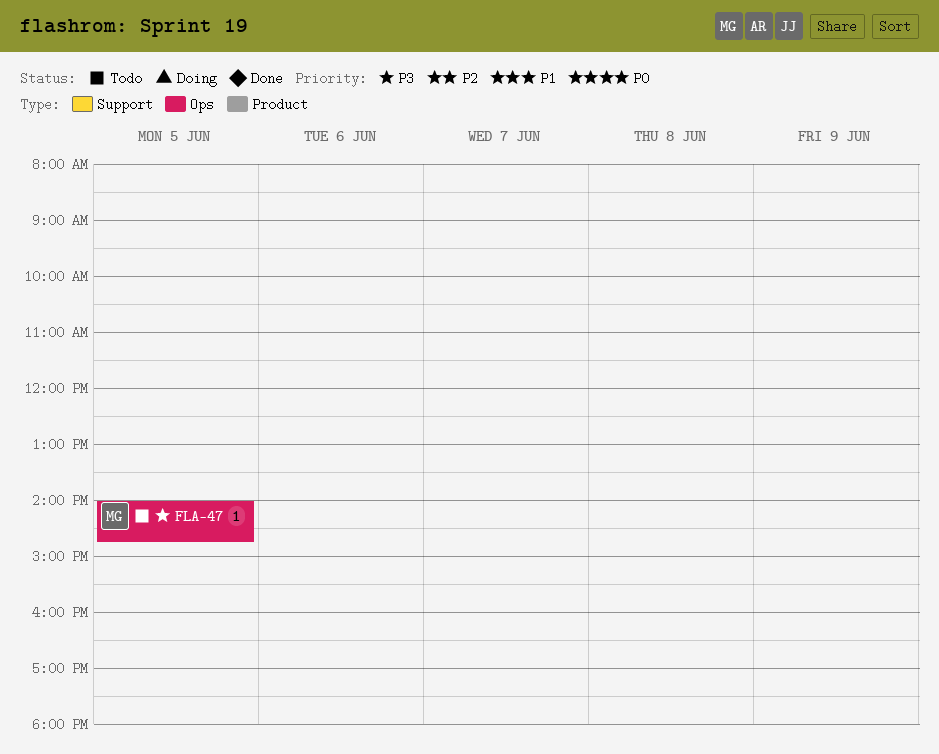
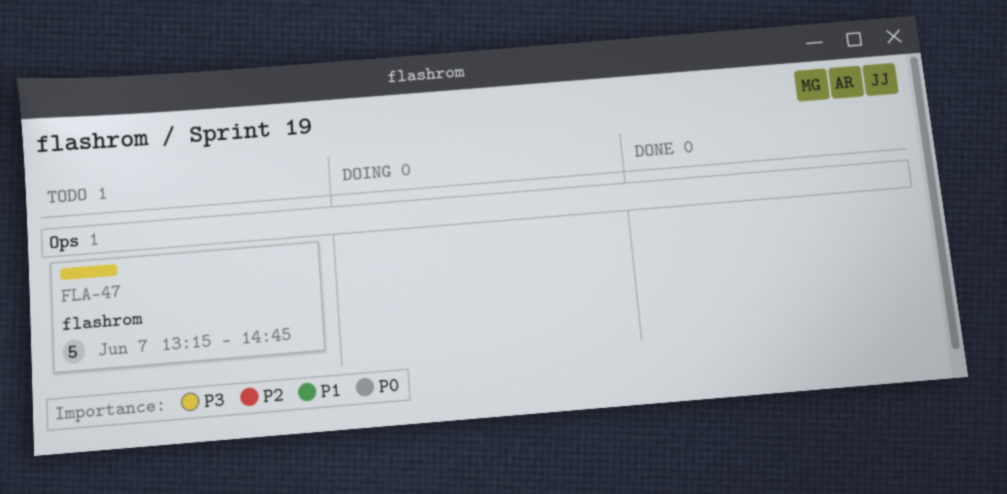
FLA-47, estimate: 1 -> 5
FLA-47, day: Jun 5 -> Jun 7
FLA-47, begins: 14:00 -> 13:15

